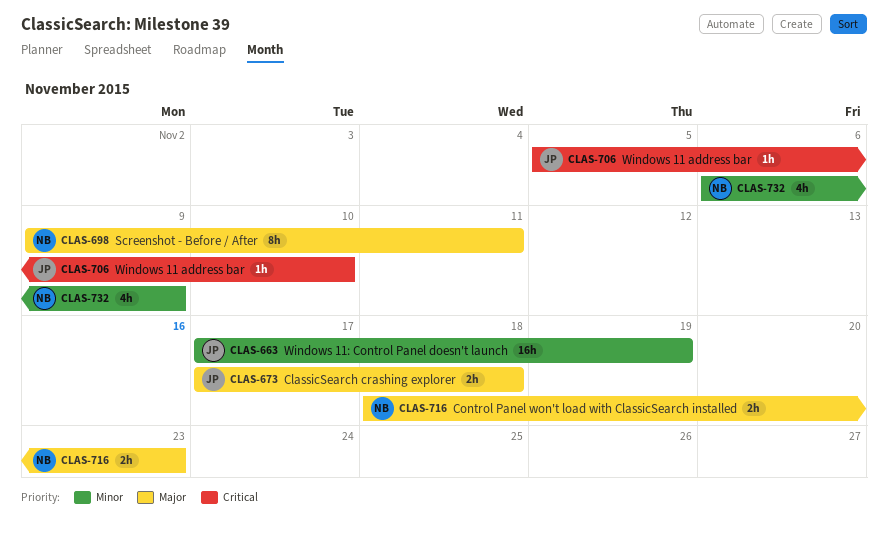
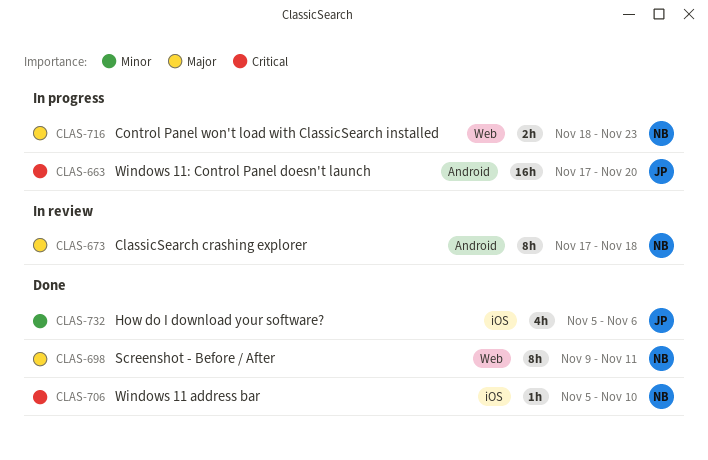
CLAS-663, priority: Minor -> Critical
CLAS-663, due: Nov 19 -> Nov 20
CLAS-673, owner: JP -> NB
CLAS-673, estimate: 2h -> 8h
CLAS-706, owner: JP -> NB
CLAS-732, owner: NB -> JP
CLAS-732, start: Nov 6 -> Nov 5
CLAS-732, due: Nov 9 -> Nov 6

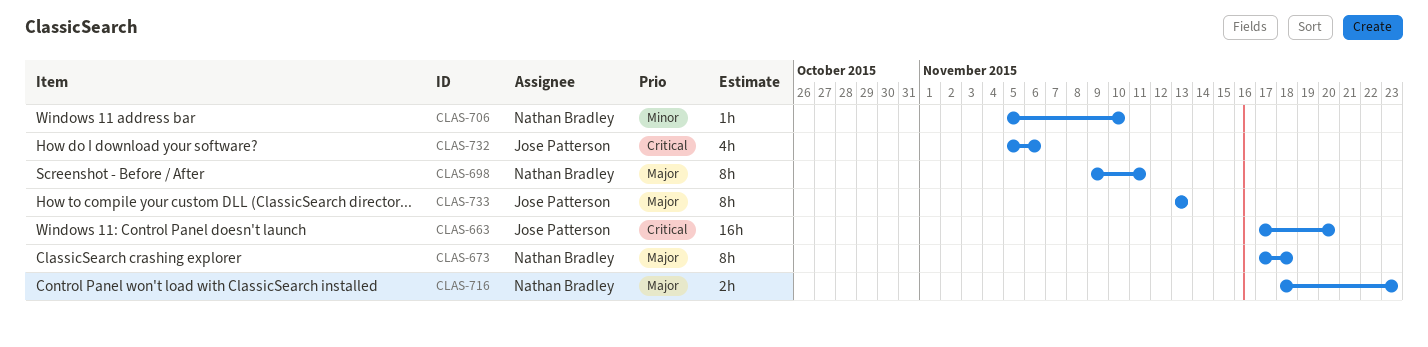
CLAS-706, priority: Critical -> Minor
CLAS-732, priority: Minor -> Critical
CLAS-733: none -> present

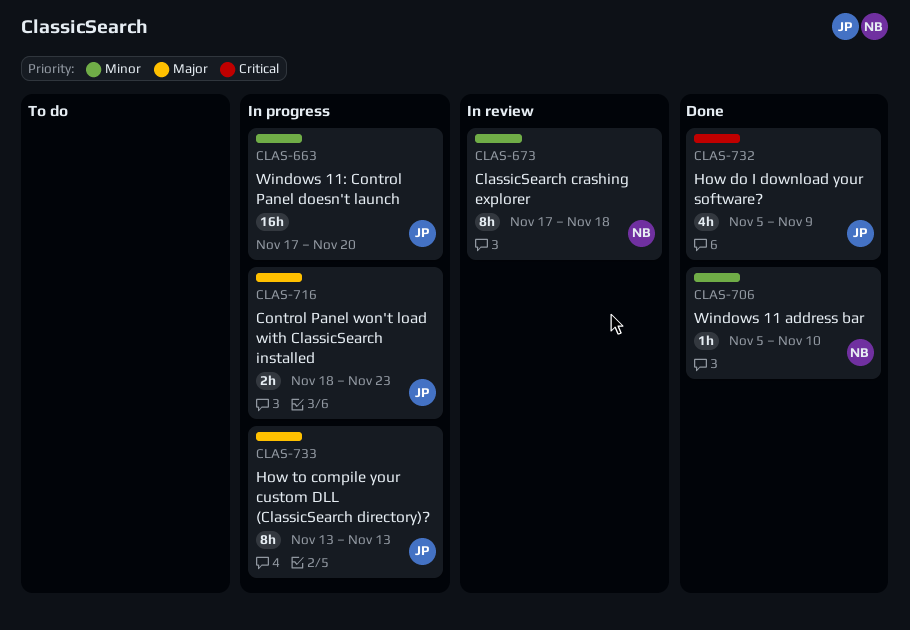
CLAS-663, priority: Critical -> Minor
CLAS-673, priority: Major -> Minor
CLAS-698: present -> none
CLAS-716, owner: Nathan Bradley -> Jose Patterson
CLAS-732, due: Nov 6 -> Nov 9

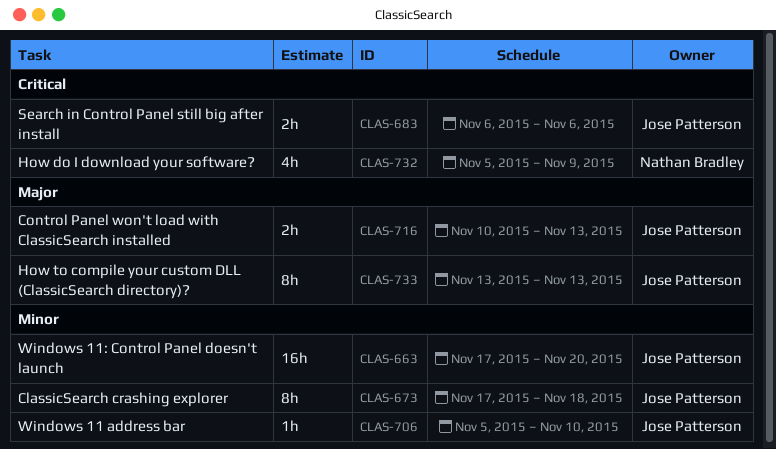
CLAS-673, owner: Nathan Bradley -> Jose Patterson
CLAS-683: none -> present
CLAS-706, owner: Nathan Bradley -> Jose Patterson
CLAS-716, start: Nov 18 -> Nov 10
CLAS-716, due: Nov 23 -> Nov 13
CLAS-732, owner: Jose Patterson -> Nathan Bradley

